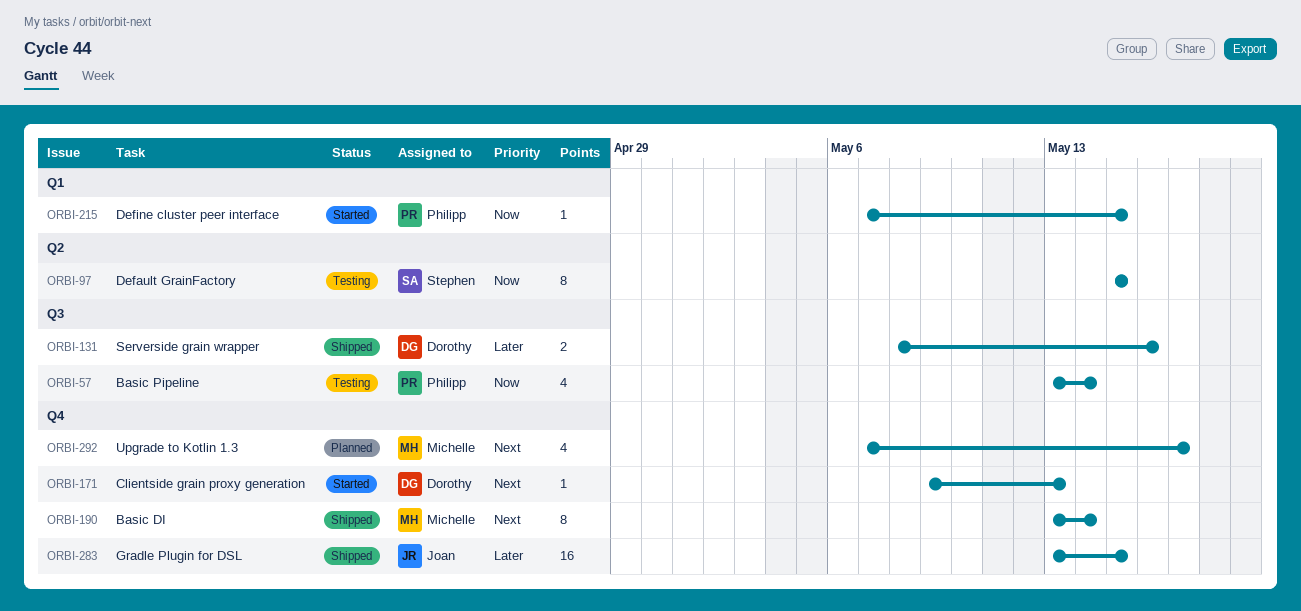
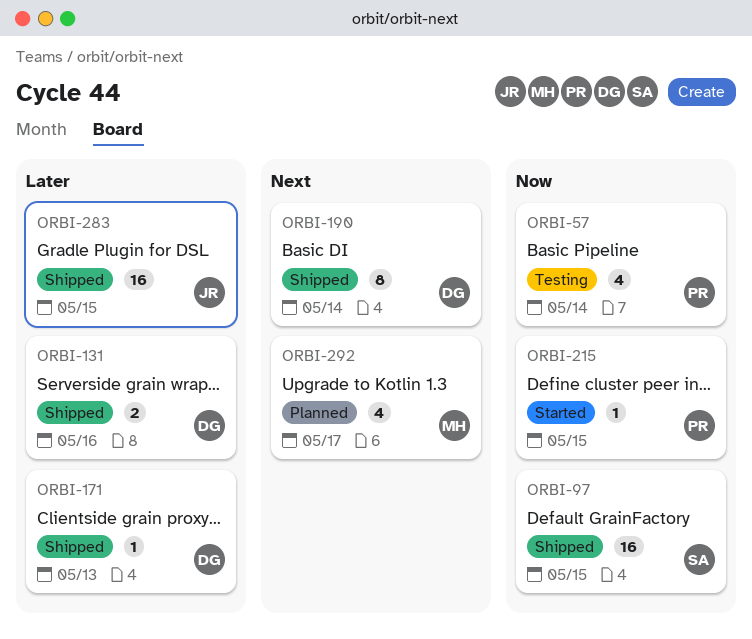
ORBI-97, status: Testing -> Shipped
ORBI-97, estimate: 8 -> 16
ORBI-171, status: Started -> Shipped
ORBI-171, priority: Next -> Later
ORBI-190, owner: Michelle -> Dorothy

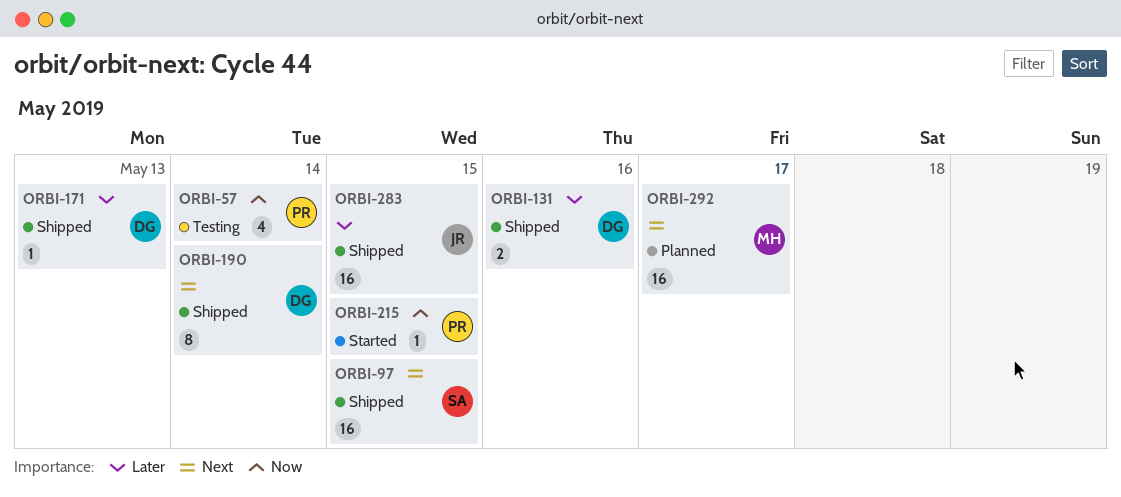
ORBI-97, priority: Now -> Next
ORBI-292, estimate: 4 -> 16

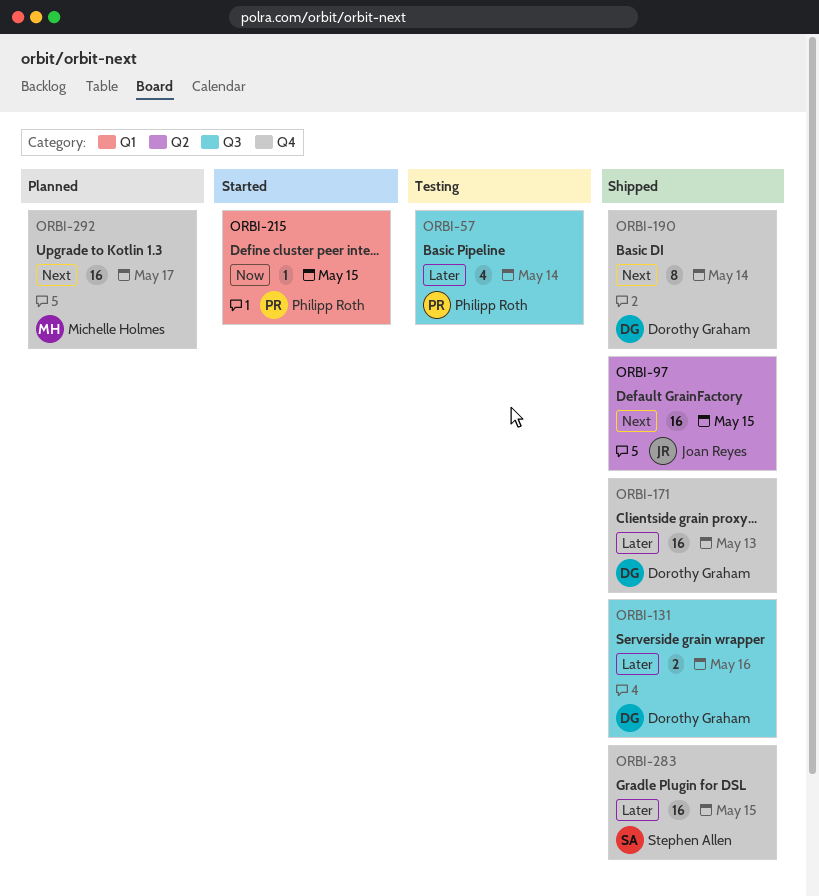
ORBI-57, priority: Now -> Later
ORBI-97, owner: Stephen Allen -> Joan Reyes
ORBI-171, estimate: 1 -> 16
ORBI-283, owner: Joan Reyes -> Stephen Allen

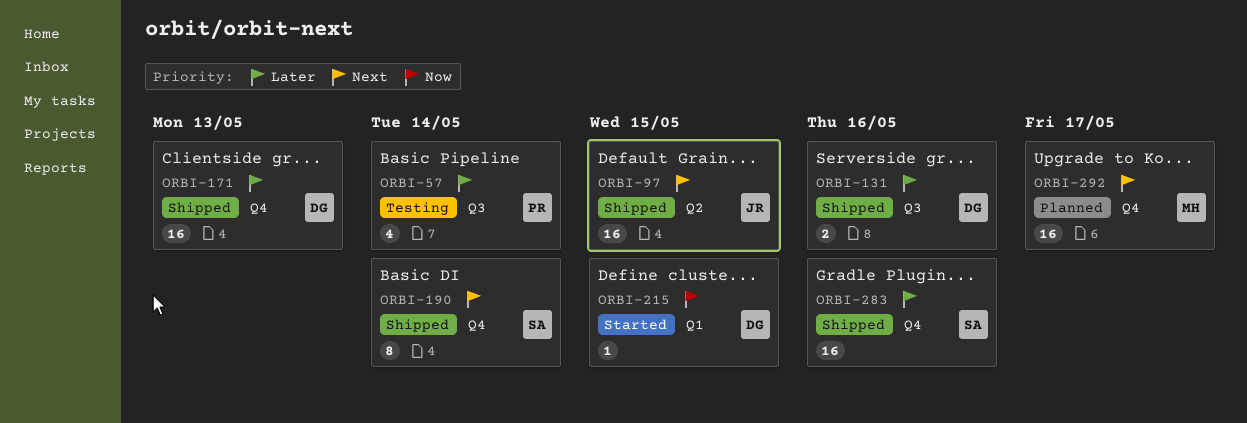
ORBI-190, owner: Dorothy Graham -> Stephen Allen
ORBI-215, owner: Philipp Roth -> Dorothy Graham
ORBI-283, due: May 15 -> May 16

